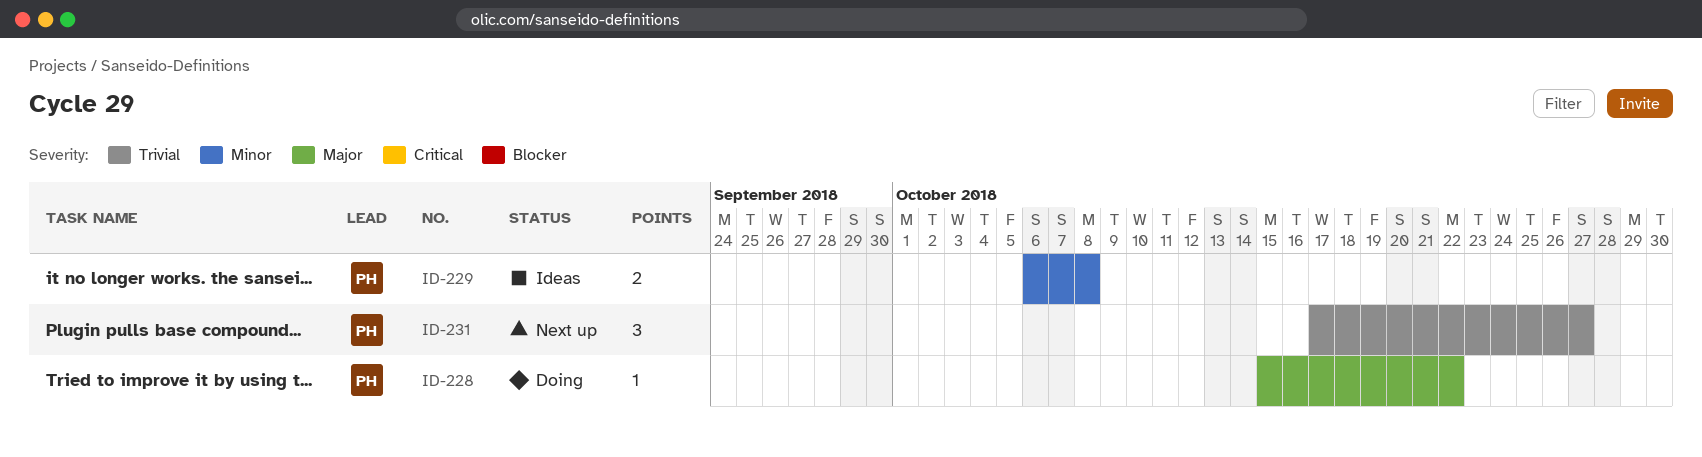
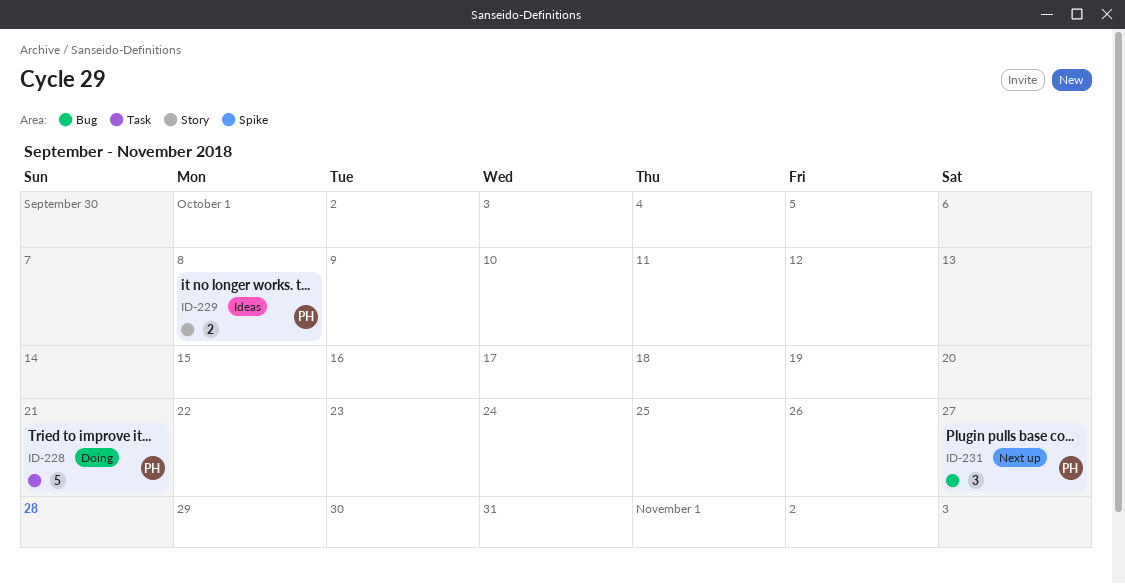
ID-228, estimate: 1 -> 5
ID-228, due: Oct 22 -> Oct 21

